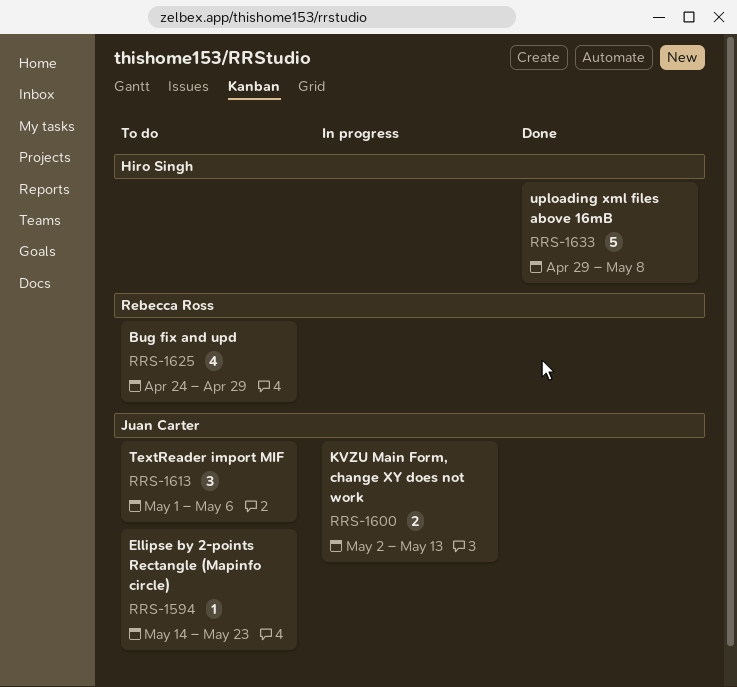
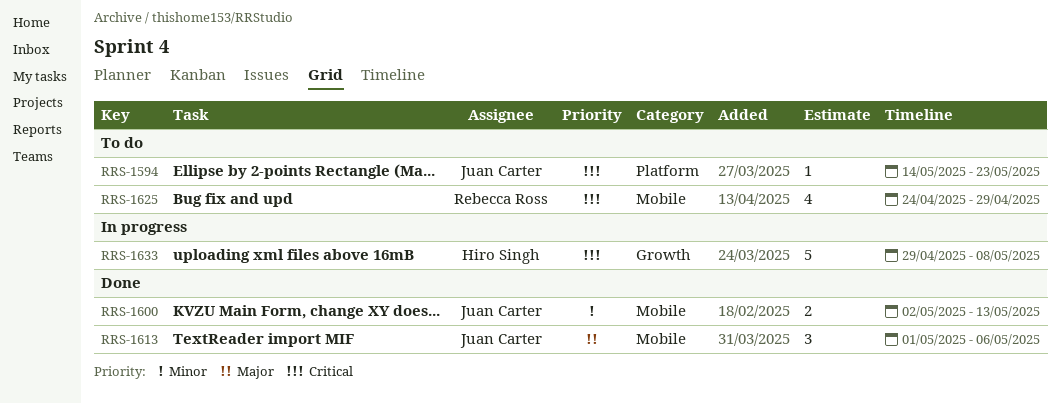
RRS-1600, status: In progress -> Done
RRS-1613, status: To do -> Done
RRS-1633, status: Done -> In progress

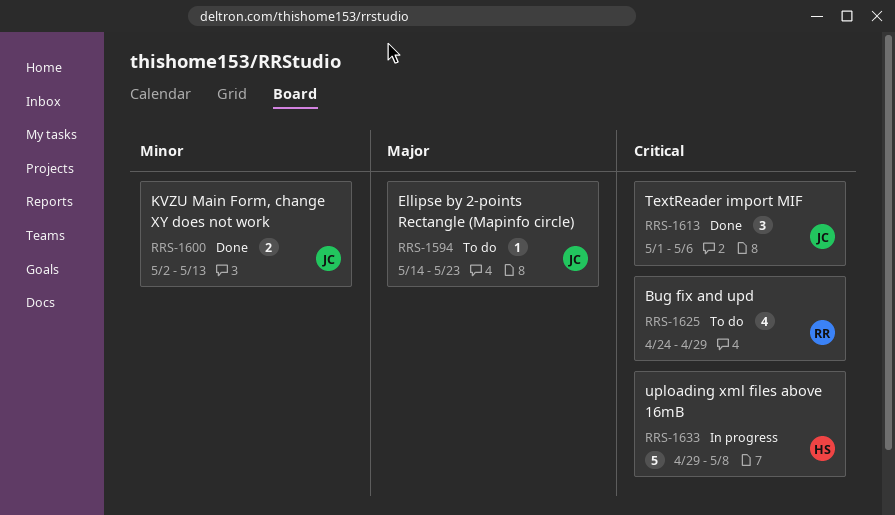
RRS-1594, priority: Critical -> Major
RRS-1613, priority: Major -> Critical

